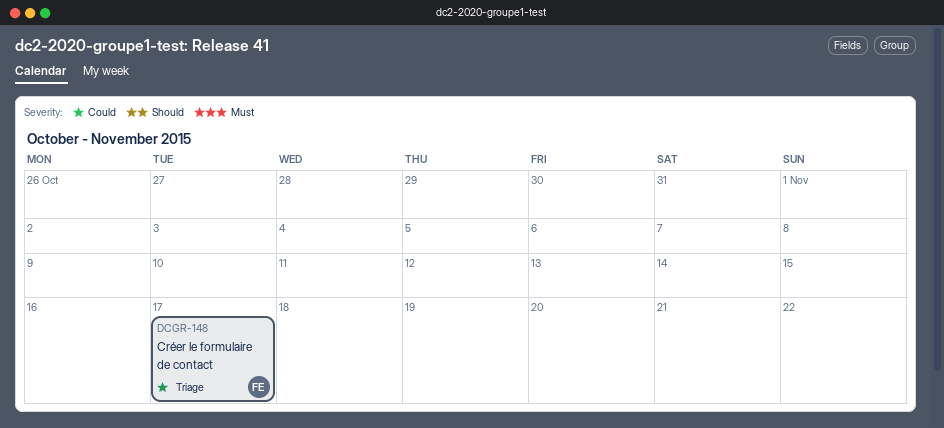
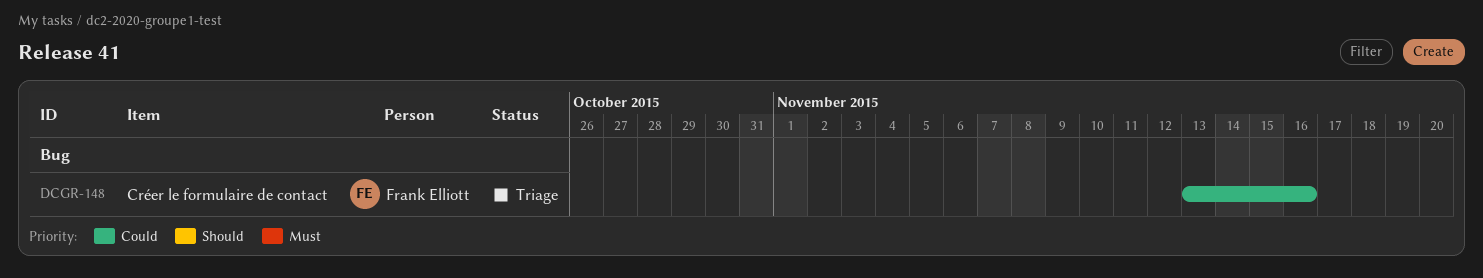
DCGR-148, due: Nov 17 -> Nov 16

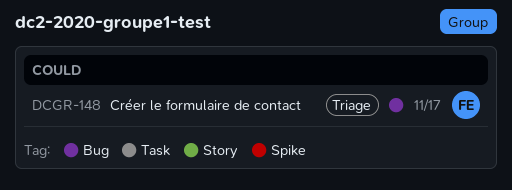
DCGR-148, due: Nov 16 -> Nov 17

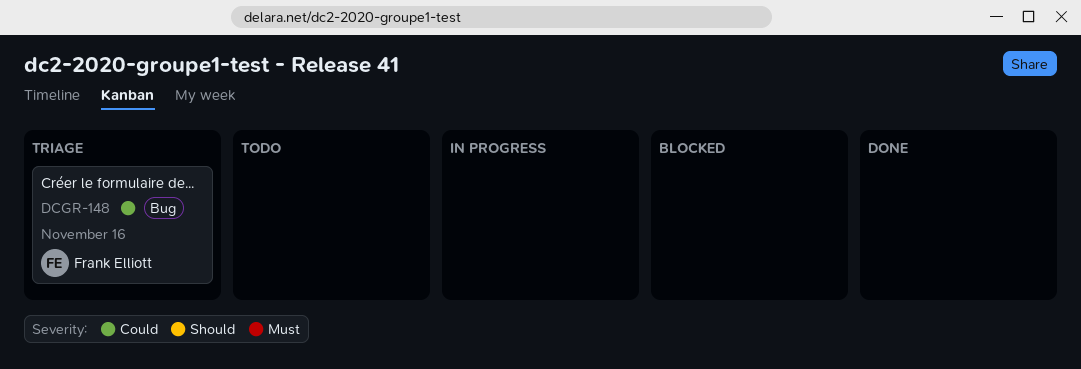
DCGR-148, due: Nov 17 -> Nov 16

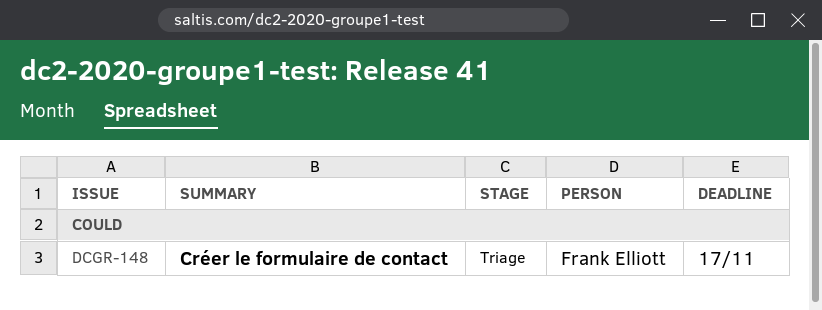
DCGR-148, due: Nov 16 -> Nov 17

